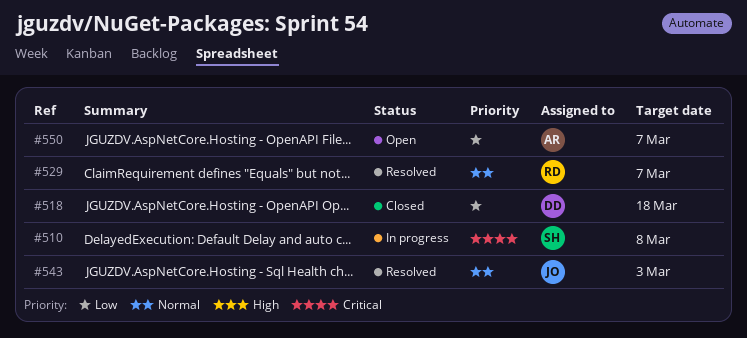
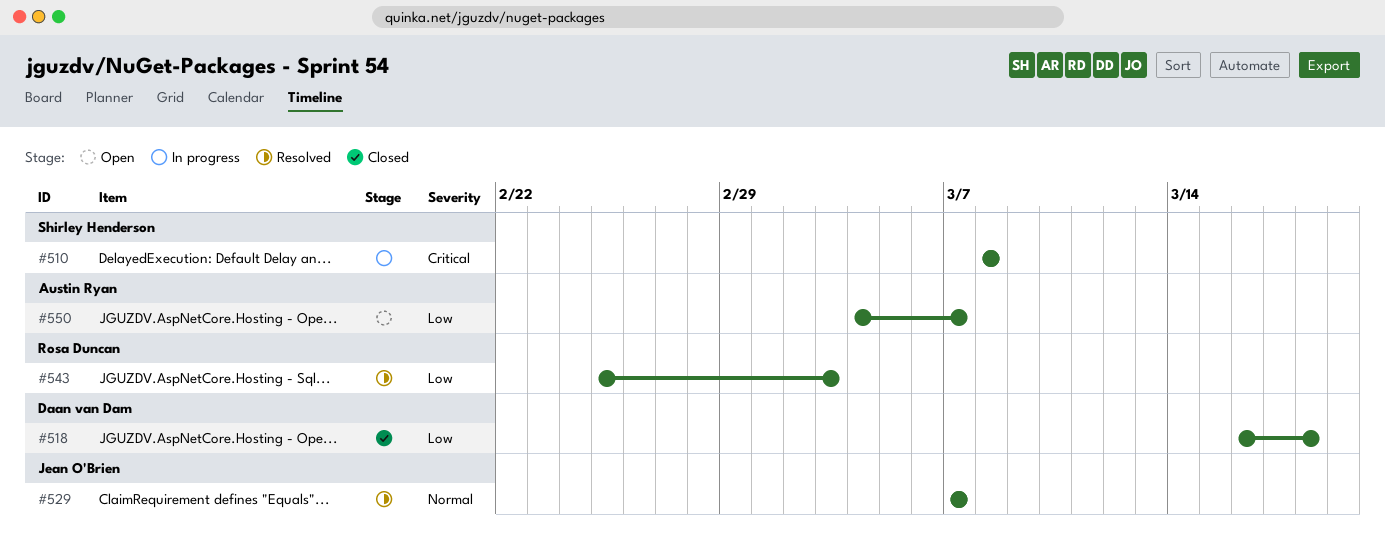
#529, owner: Rosa Duncan -> Jean O'Brien
#543, owner: Jean O'Brien -> Rosa Duncan
#543, priority: Normal -> Low

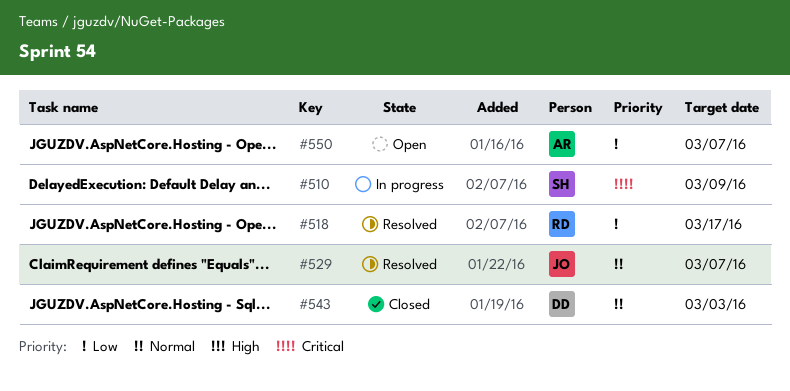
#510, due: Mar 8 -> Mar 9
#518, status: Closed -> Resolved
#518, owner: Daan van Dam -> Rosa Duncan
#518, due: Mar 18 -> Mar 17
#543, status: Resolved -> Closed
#543, owner: Rosa Duncan -> Daan van Dam
#543, priority: Low -> Normal

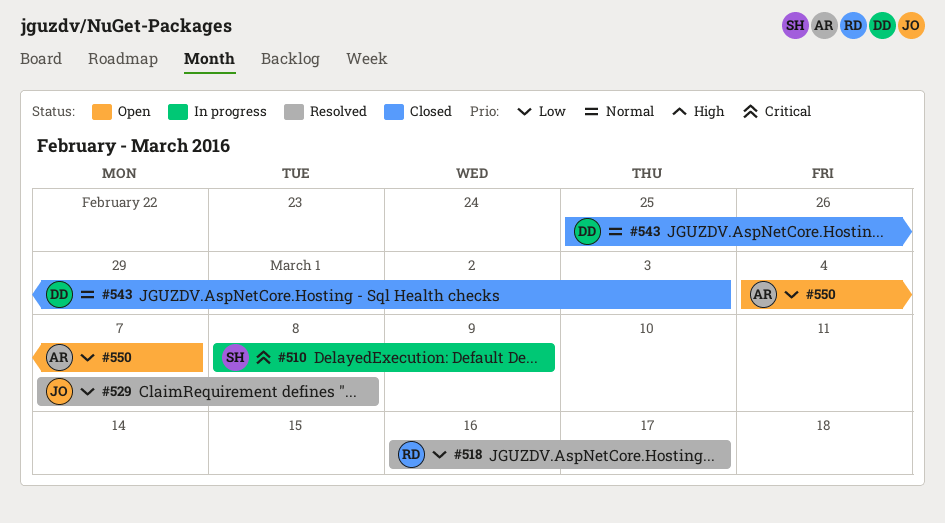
#529, priority: Normal -> Low
#529, due: Mar 7 -> Mar 8

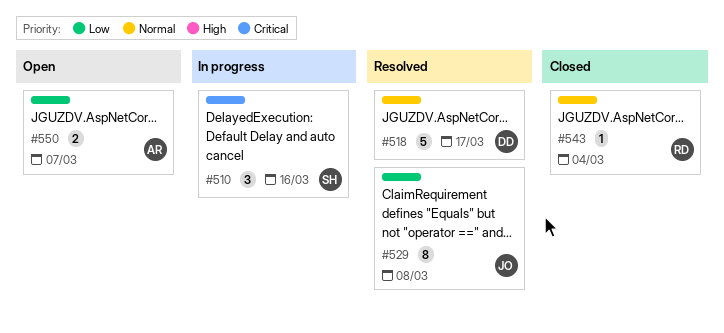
#510, due: Mar 9 -> Mar 16
#518, owner: RD -> DD
#518, priority: Low -> Normal
#543, owner: DD -> RD
#543, due: Mar 3 -> Mar 4

